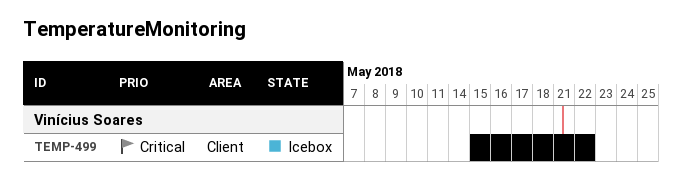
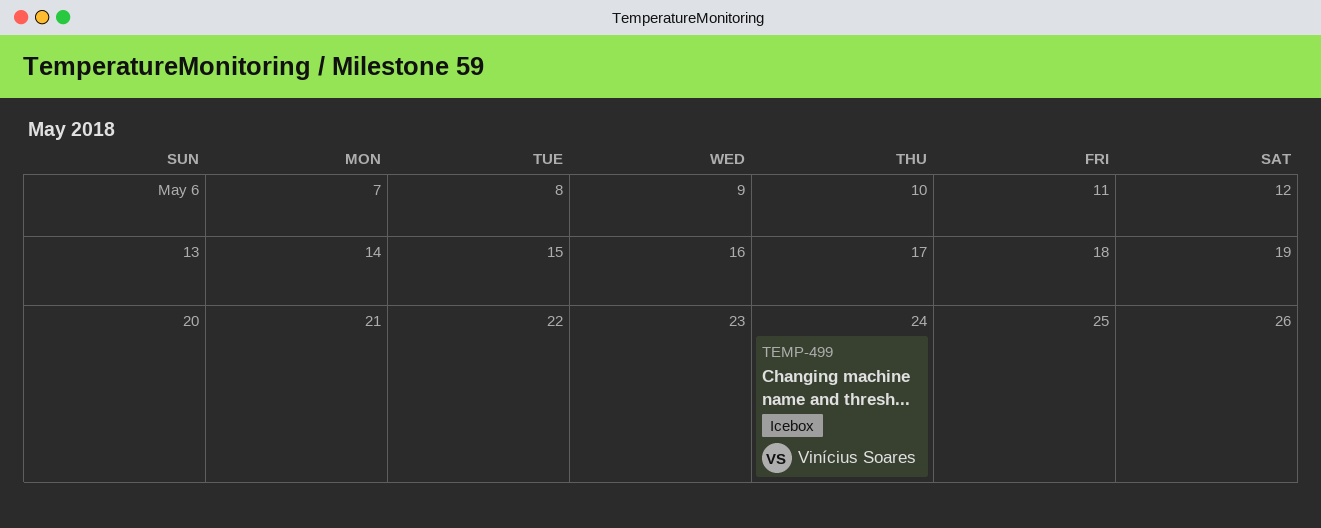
TEMP-499, due: May 22 -> May 24

